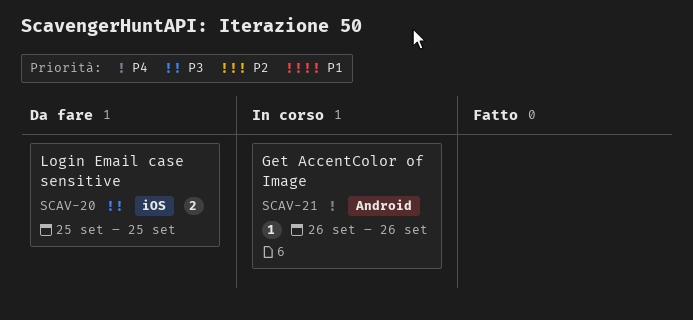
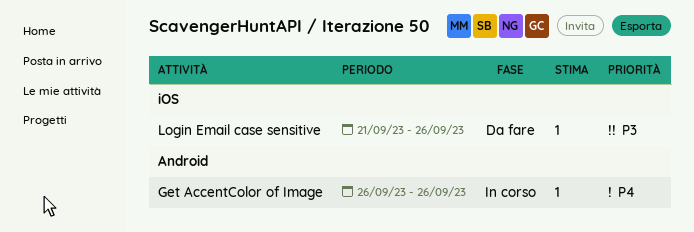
Login Email case sensitive, estimate: 2 -> 1
Login Email case sensitive, start: Sep 25 -> Sep 21
Login Email case sensitive, due: Sep 25 -> Sep 26

